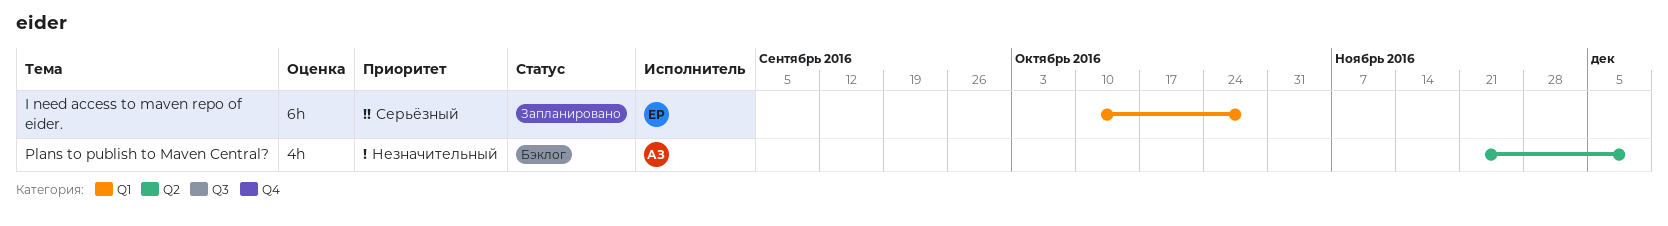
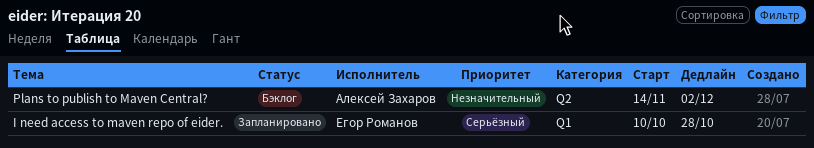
Plans to publish to Maven Central?, start: Nov 21 -> Nov 14
Plans to publish to Maven Central?, due: Dec 9 -> Dec 2

